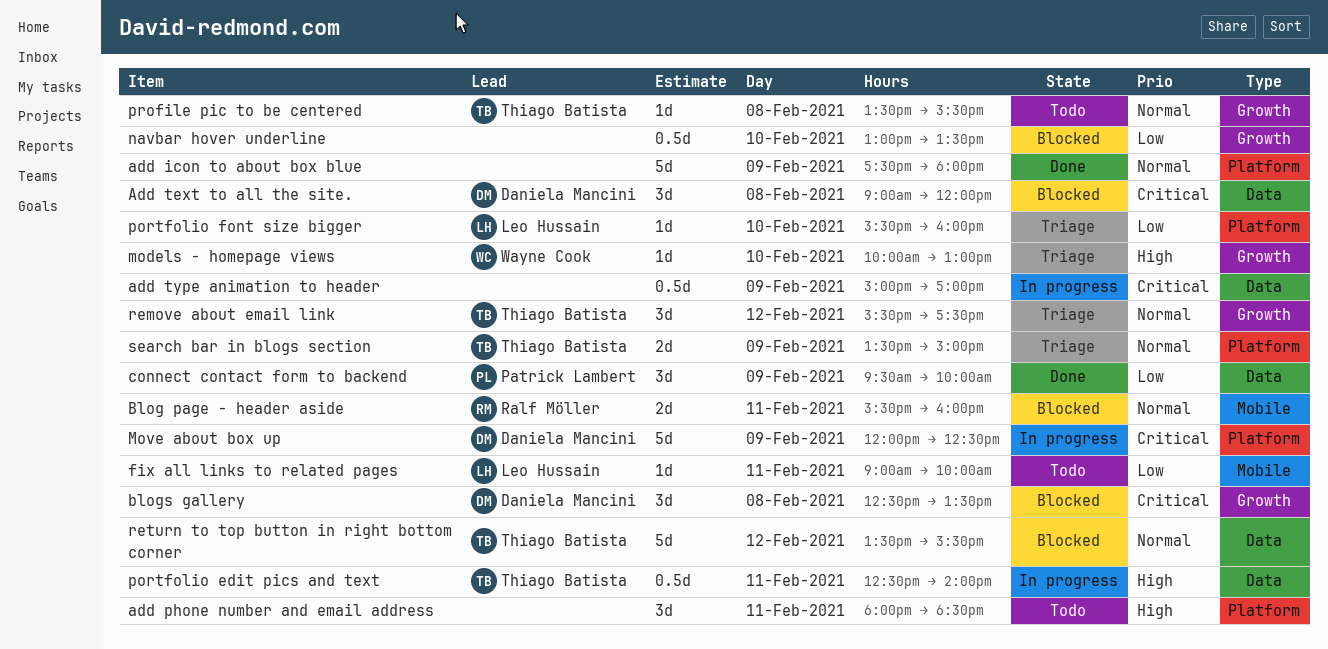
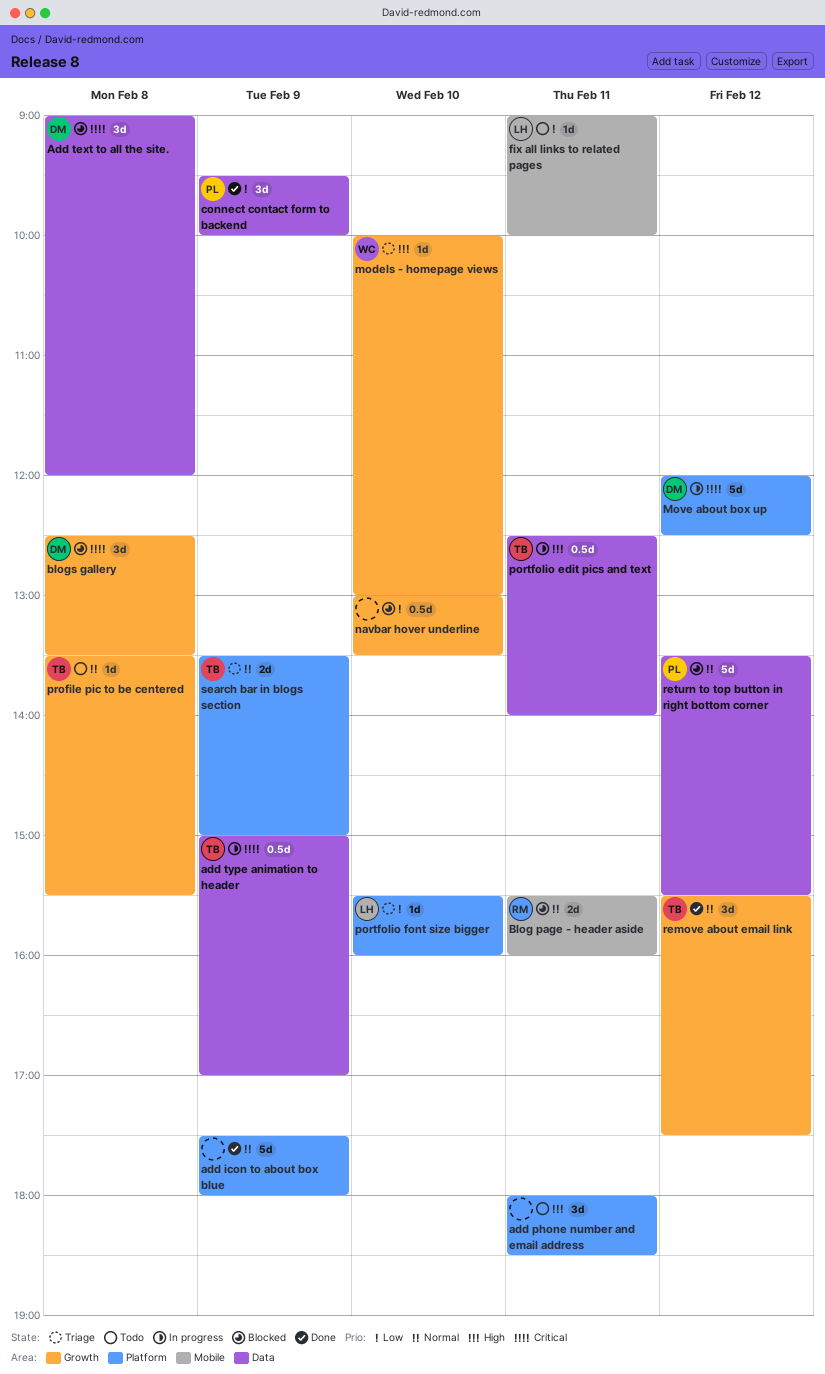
add type animation to header, owner: none -> Thiago Batista
Move about box up, day: Feb 9 -> Feb 12
remove about email link, status: Triage -> Done
return to top button in right bottom corner, owner: Thiago Batista -> Patrick Lambert

